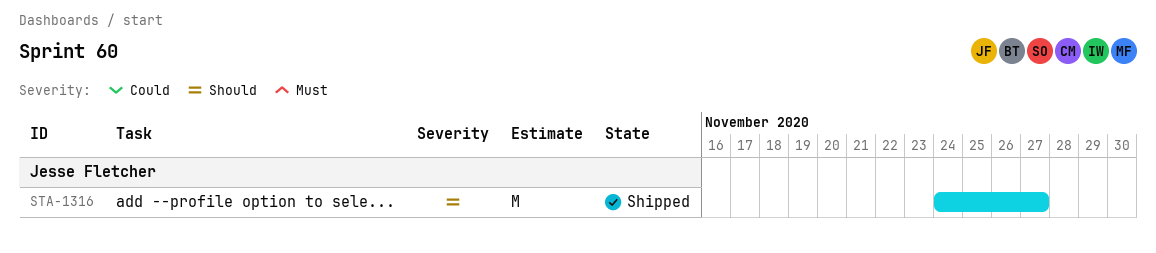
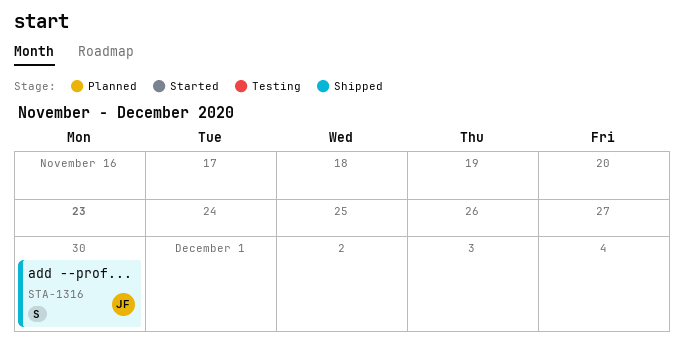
STA-1316, estimate: M -> S
STA-1316, due: Nov 27 -> Nov 30

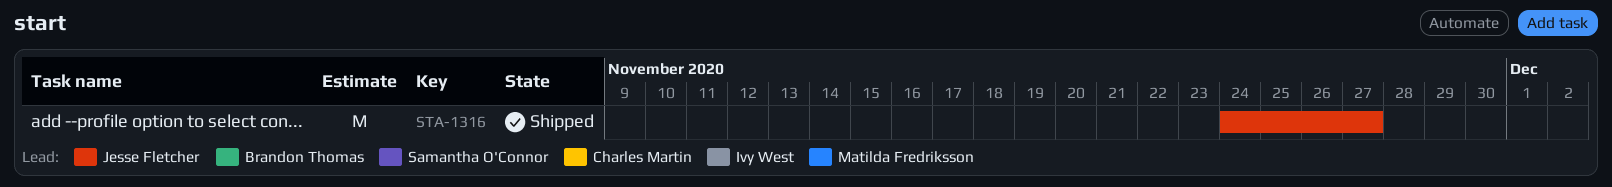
STA-1316, estimate: S -> M
STA-1316, due: Nov 30 -> Nov 27

